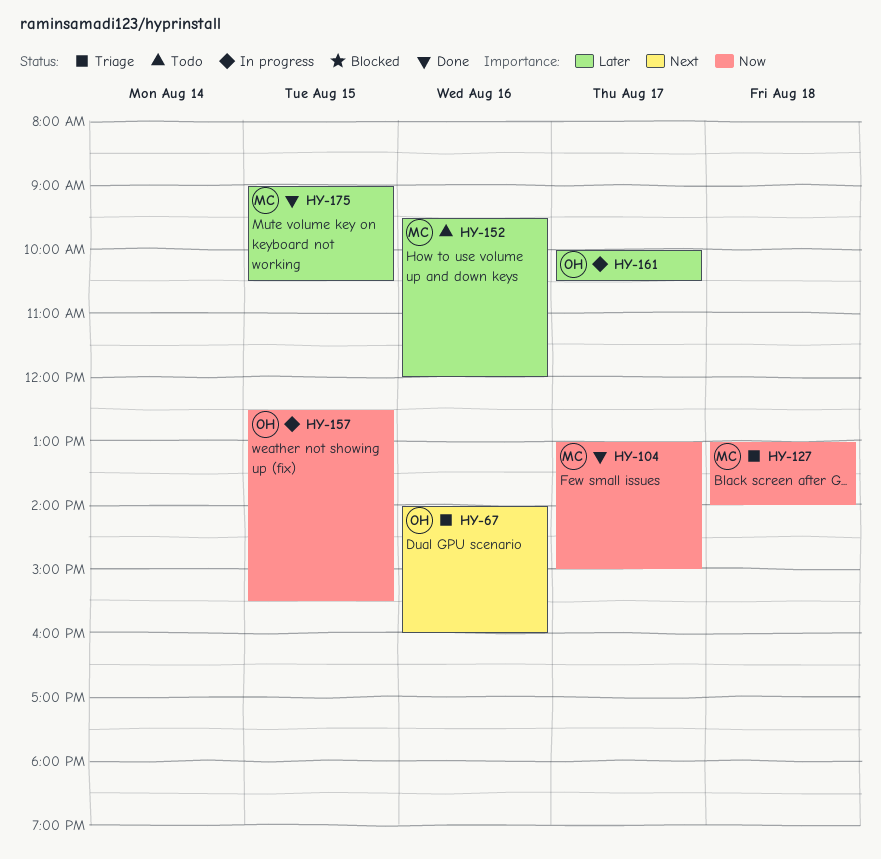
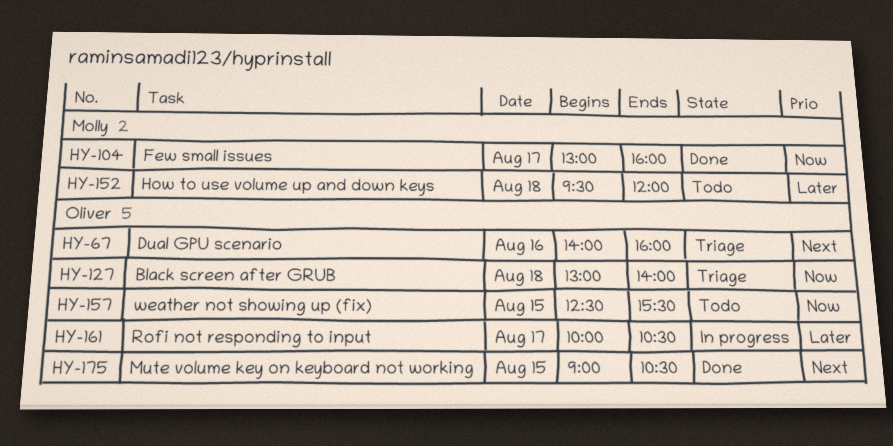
HY-104, ends: 15:00 -> 16:00
HY-127, owner: Molly -> Oliver
HY-152, day: Aug 16 -> Aug 18
HY-157, status: In progress -> Todo
HY-175, owner: Molly -> Oliver
HY-175, priority: Later -> Next

